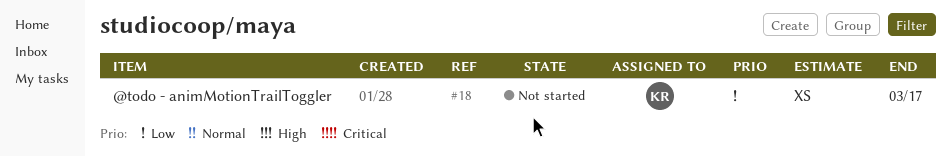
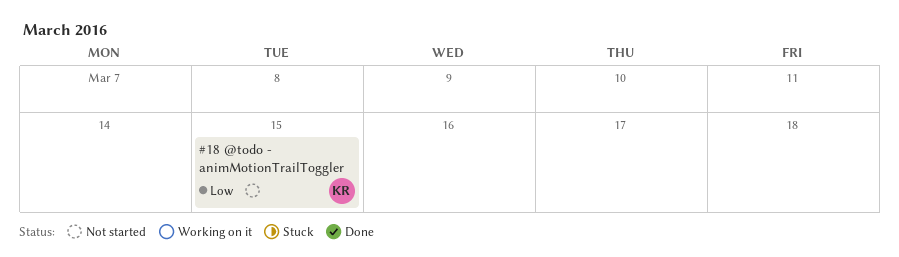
#18, due: Mar 17 -> Mar 15

